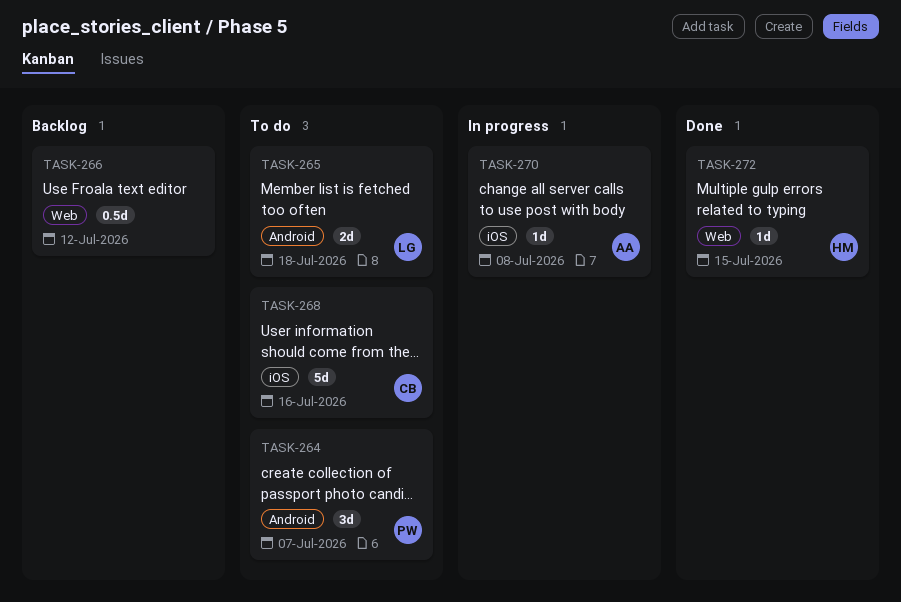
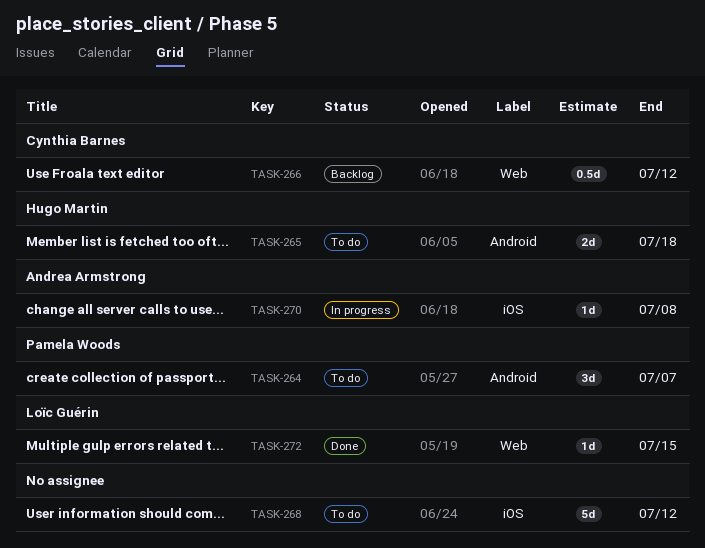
TASK-265, owner: Loïc Guérin -> Hugo Martin
TASK-266, owner: none -> Cynthia Barnes
TASK-268, owner: Cynthia Barnes -> none
TASK-268, due: Jul 16 -> Jul 12
TASK-272, owner: Hugo Martin -> Loïc Guérin

